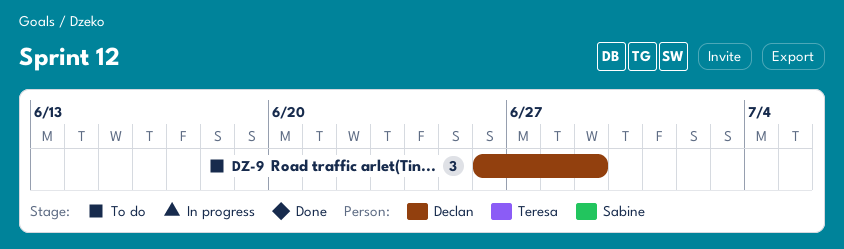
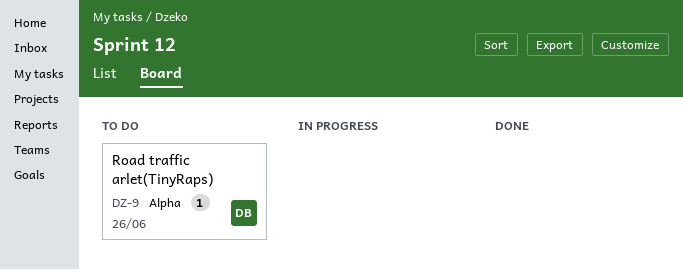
DZ-9, estimate: 3 -> 1
DZ-9, due: Jun 29 -> Jun 26

